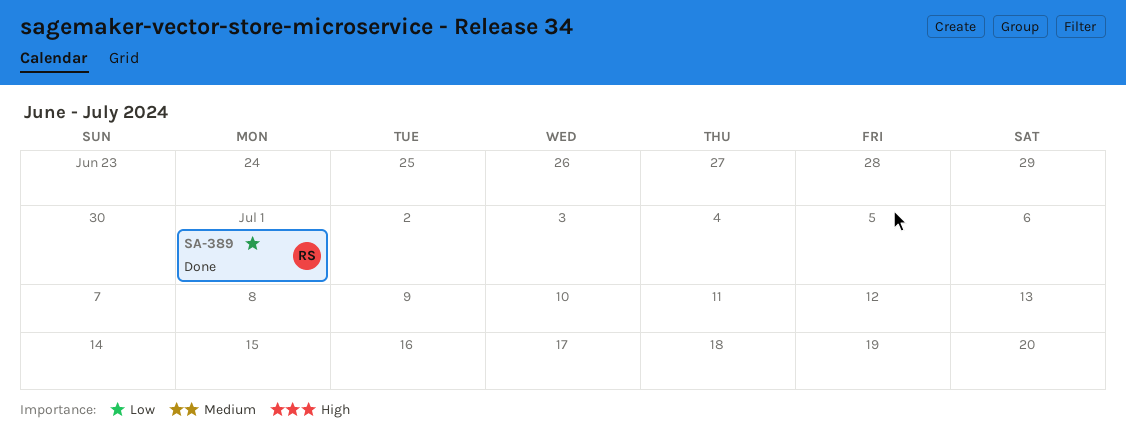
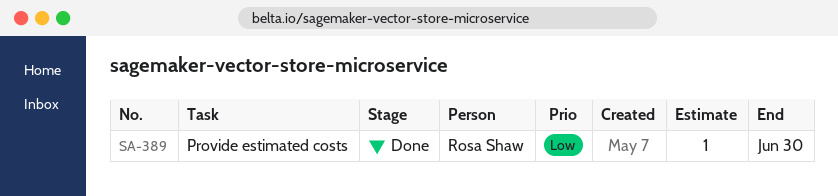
SA-389, due: Jul 1 -> Jun 30

